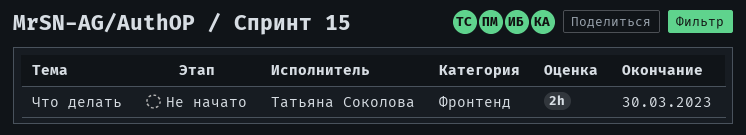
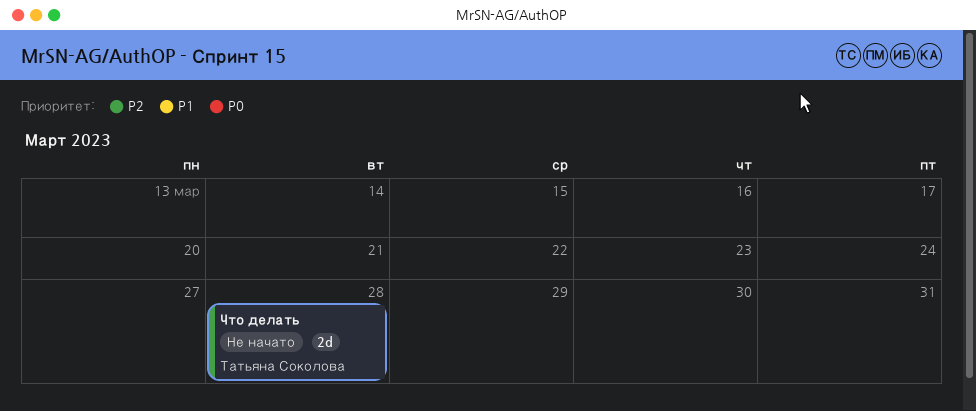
Что делать, estimate: 2h -> 2d
Что делать, due: Mar 30 -> Mar 28

